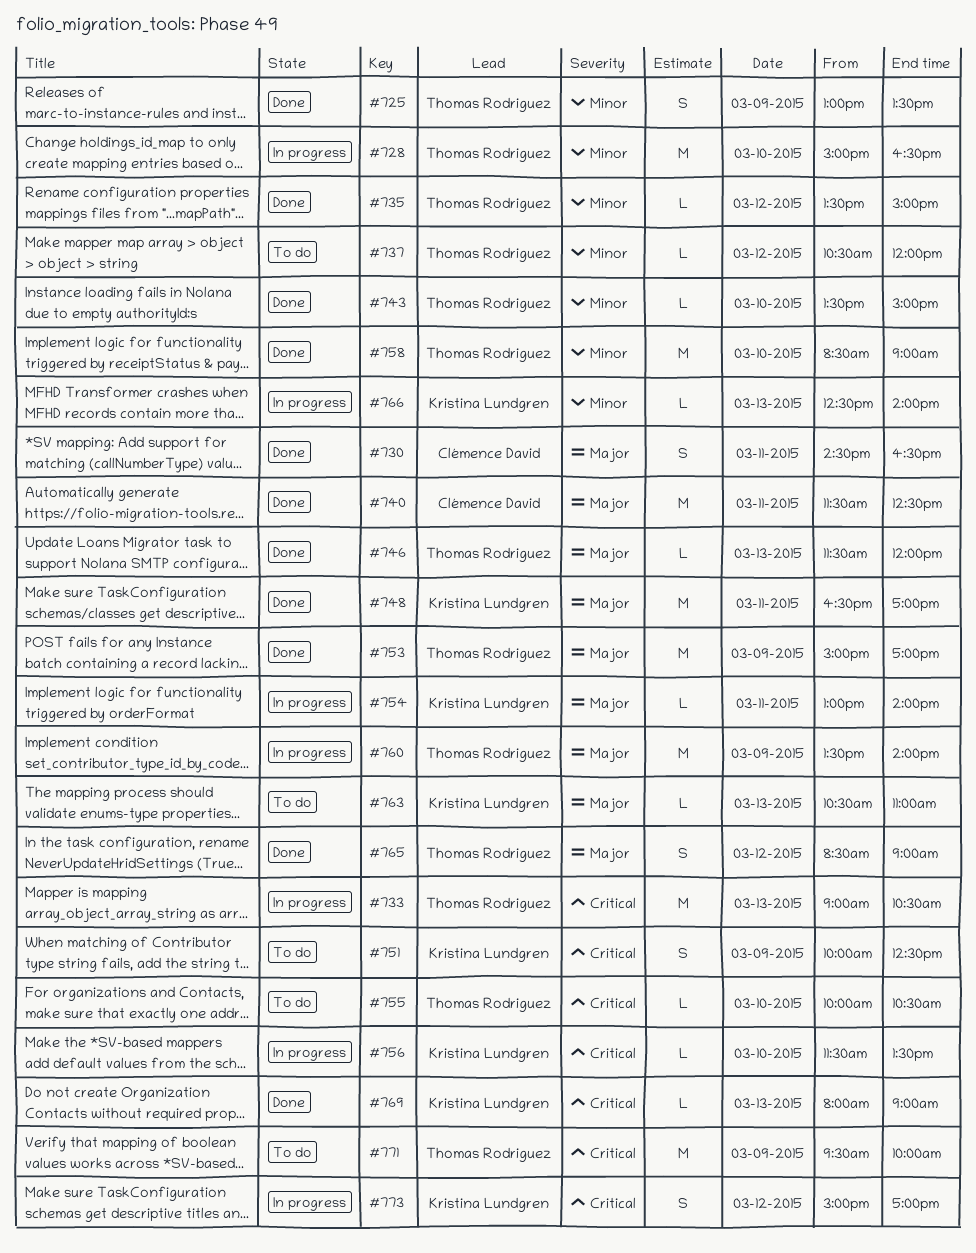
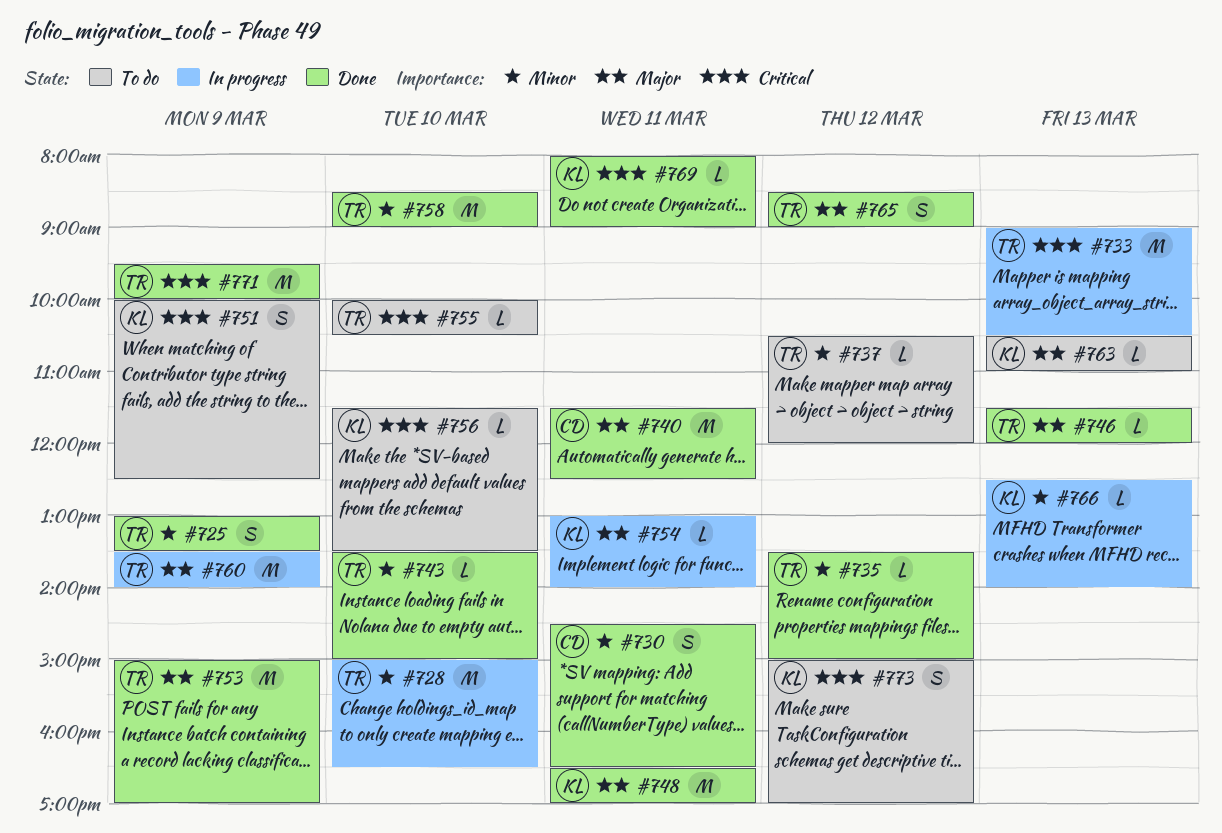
#730, priority: Major -> Minor
#756, status: In progress -> To do
#769, day: Mar 13 -> Mar 11
#771, status: To do -> Done
#773, status: In progress -> To do

